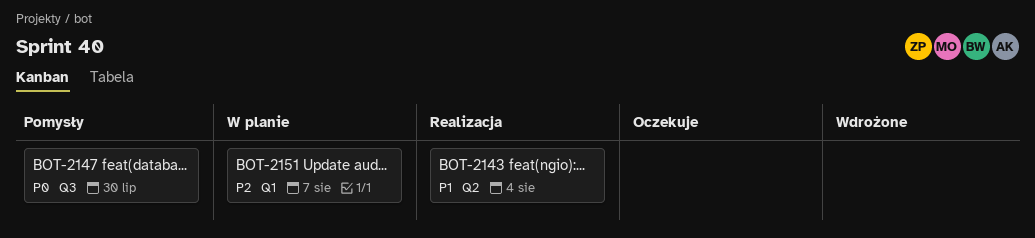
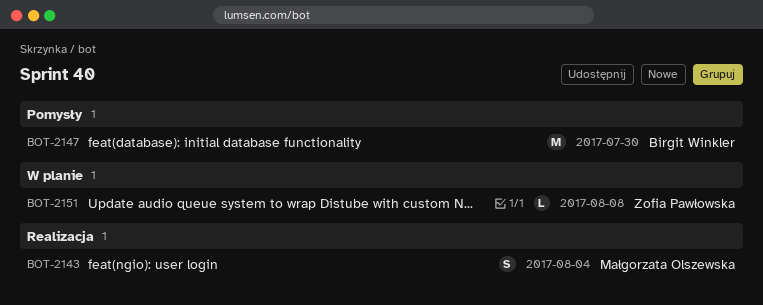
BOT-2151, due: Aug 7 -> Aug 8

